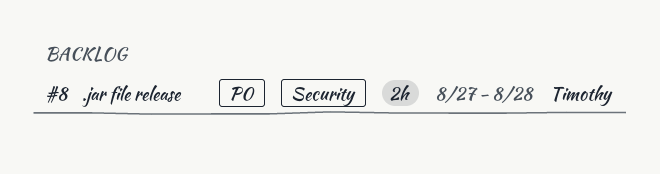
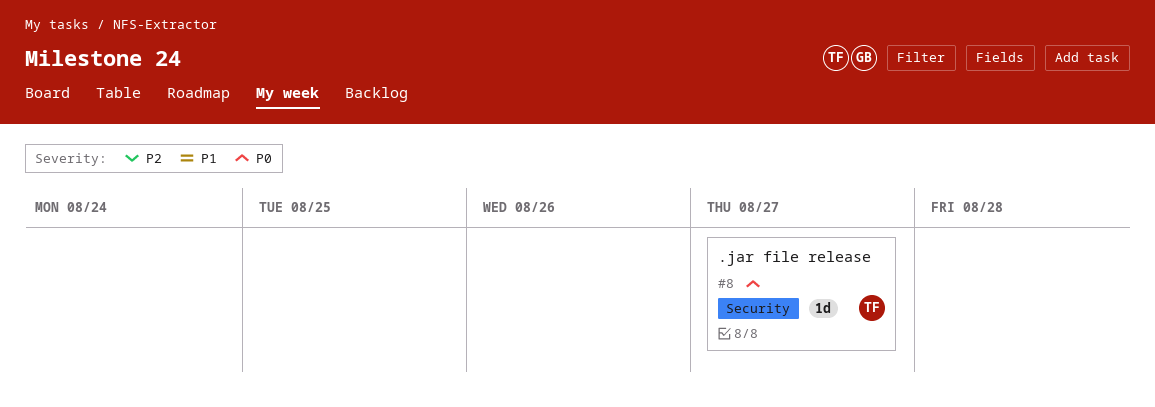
#8, estimate: 2h -> 1d
#8, due: Aug 28 -> Aug 27

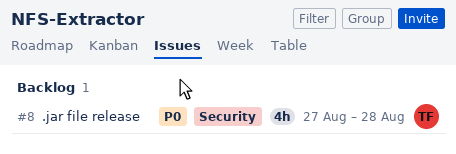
#8, estimate: 1d -> 4h
#8, due: Aug 27 -> Aug 28

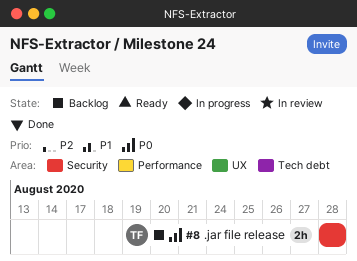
#8, estimate: 4h -> 2h
#8, start: Aug 27 -> Aug 28

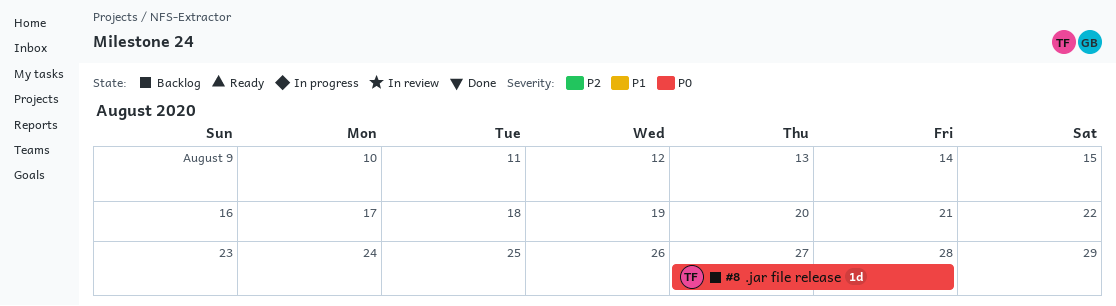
#8, estimate: 2h -> 1d
#8, start: Aug 28 -> Aug 27

